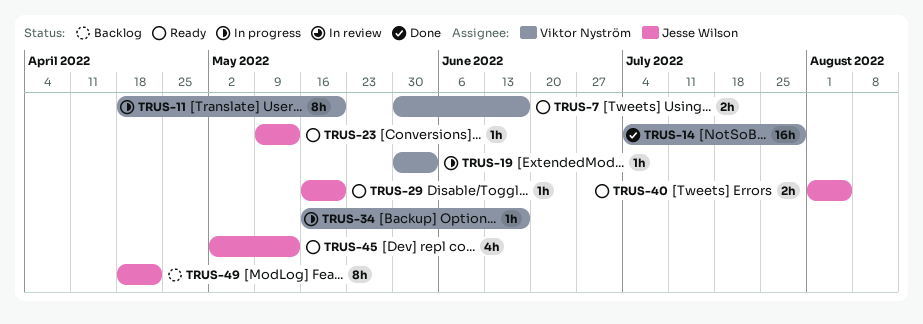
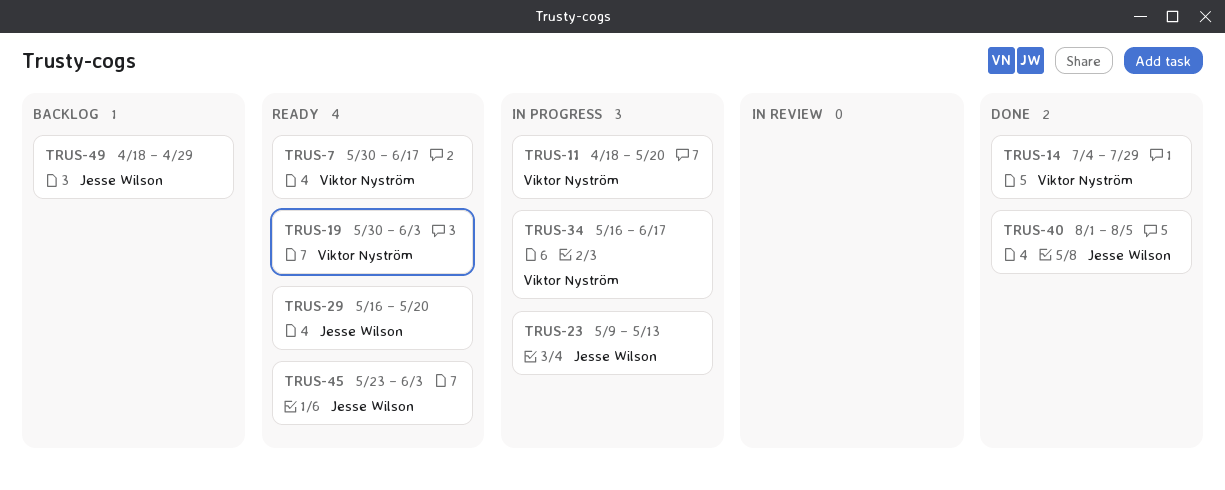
TRUS-19, status: In progress -> Ready
TRUS-23, status: Ready -> In progress
TRUS-40, status: Ready -> Done
TRUS-45, start: May 2 -> May 23
TRUS-45, due: May 13 -> Jun 3
TRUS-49, due: Apr 22 -> Apr 29

